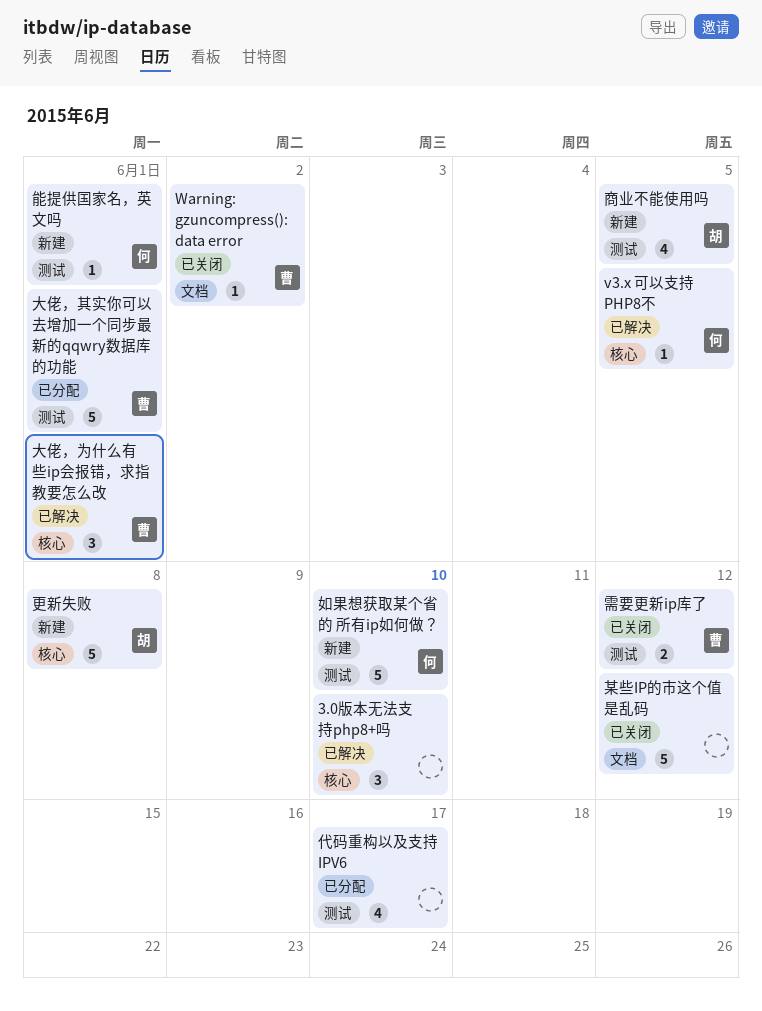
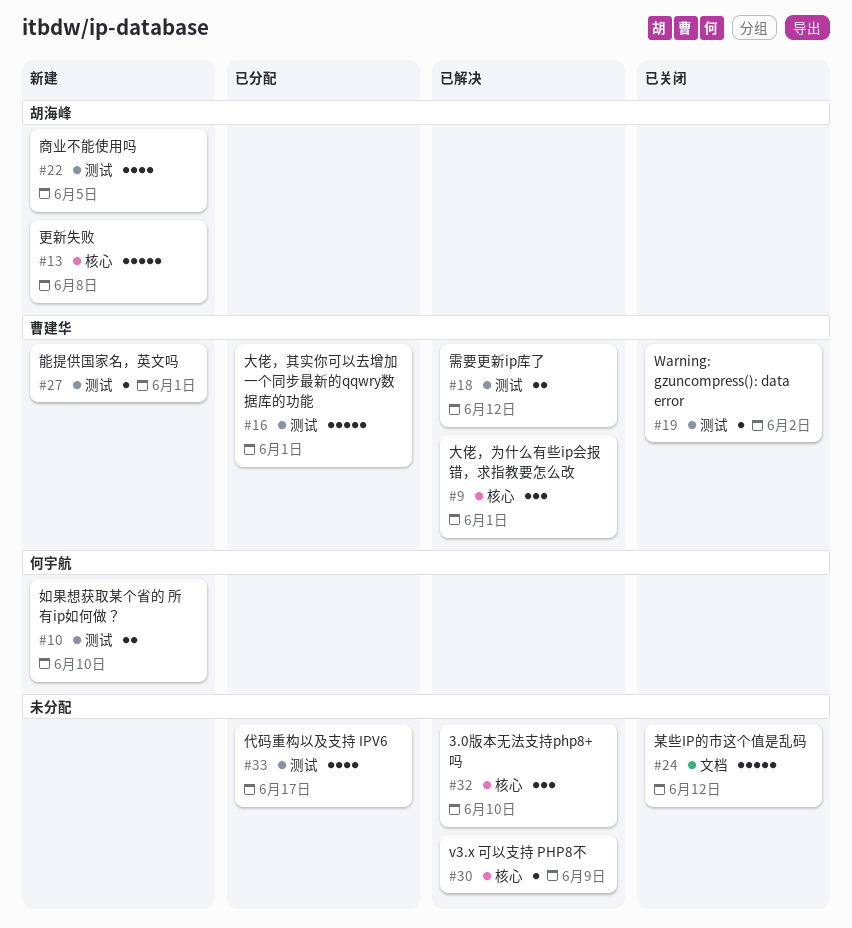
v3.x 可以支持 PHP8不, owner: 何宇航 -> none
v3.x 可以支持 PHP8不, due: Jun 5 -> Jun 9
Warning: gzuncompress(): data error, label: 文档 -> 测试
如果想获取某个省的 所有ip如何做？, estimate: 5 -> 2
能提供国家名，英文吗, owner: 何宇航 -> 曹建华
需要更新ip库了, status: 已关闭 -> 已解决

